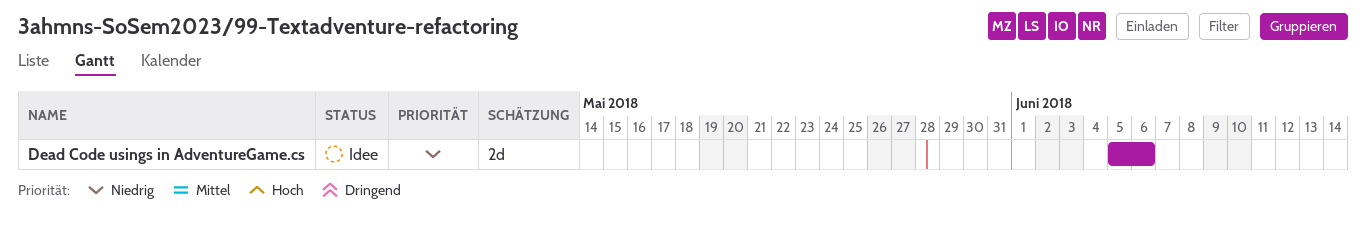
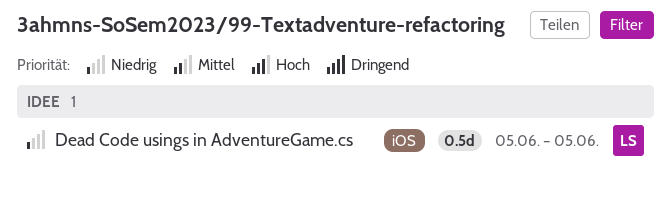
Dead Code usings in AdventureGame.cs, estimate: 2d -> 0.5d
Dead Code usings in AdventureGame.cs, due: Jun 6 -> Jun 5

